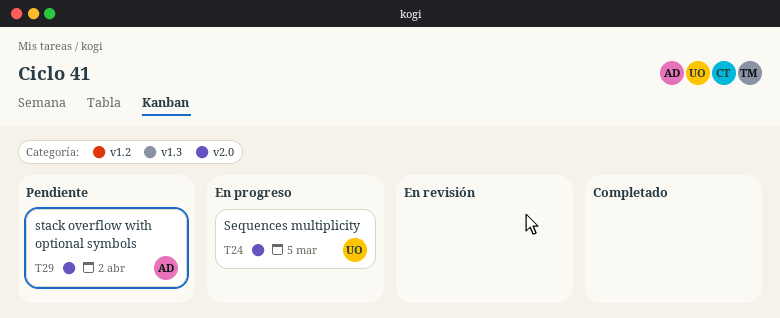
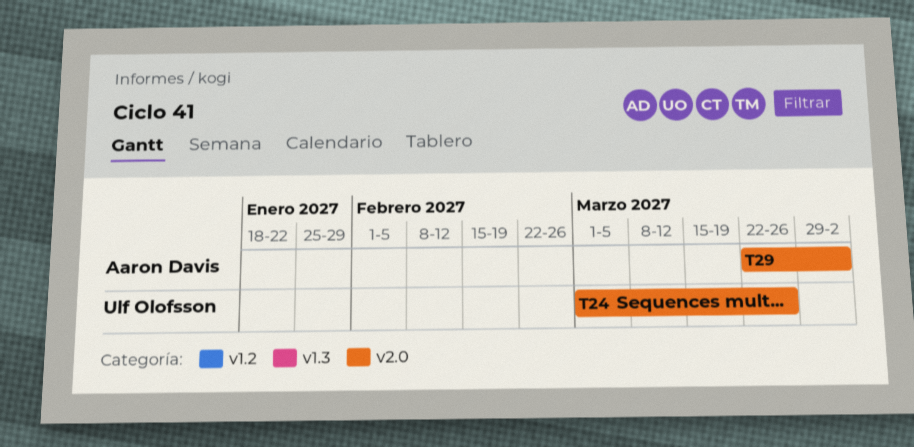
T24, due: Mar 5 -> Mar 26

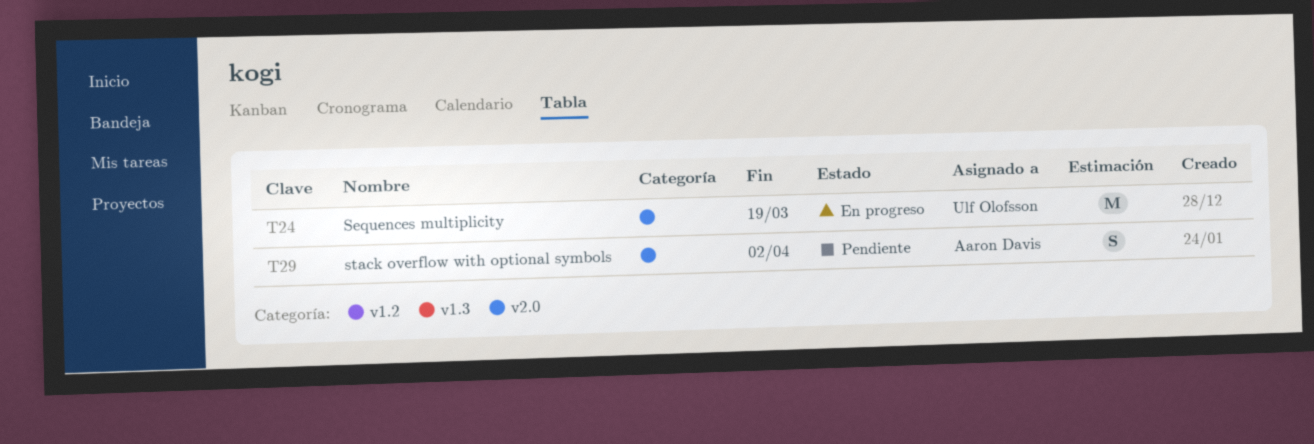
T24, due: Mar 26 -> Mar 19

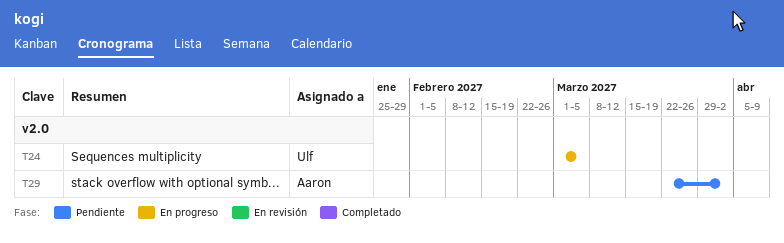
T24, due: Mar 19 -> Mar 5

